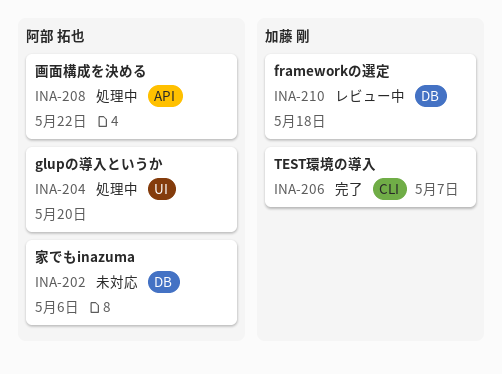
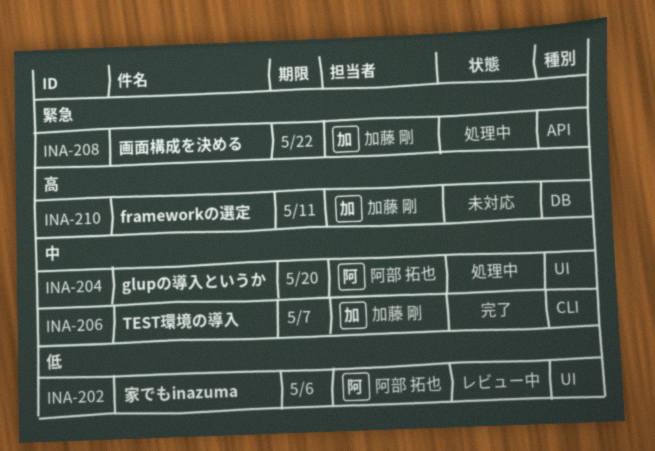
INA-202, status: 未対応 -> レビュー中
INA-202, label: DB -> UI
INA-208, owner: 阿部 拓也 -> 加藤 剛
INA-210, status: レビュー中 -> 未対応
INA-210, due: May 18 -> May 11

